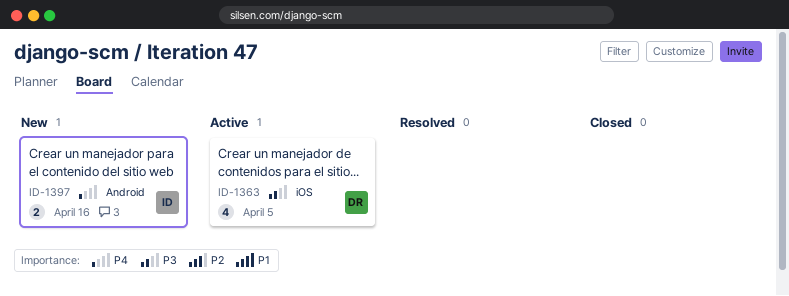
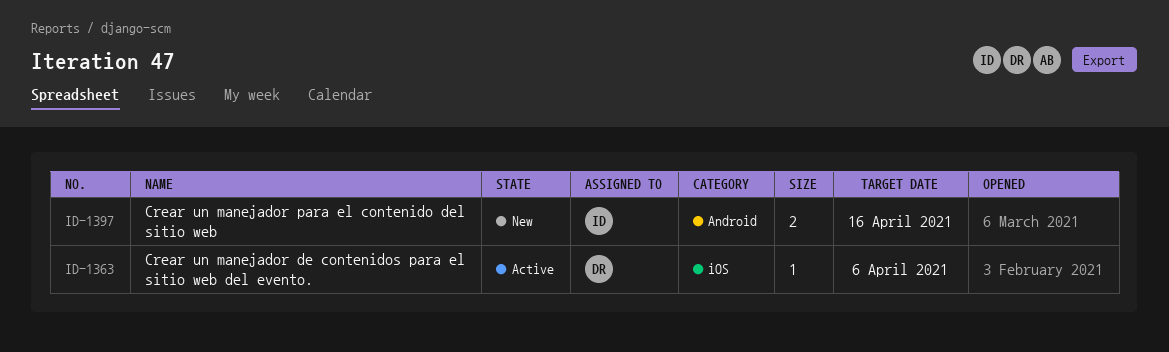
ID-1363, estimate: 4 -> 1
ID-1363, due: Apr 5 -> Apr 6

